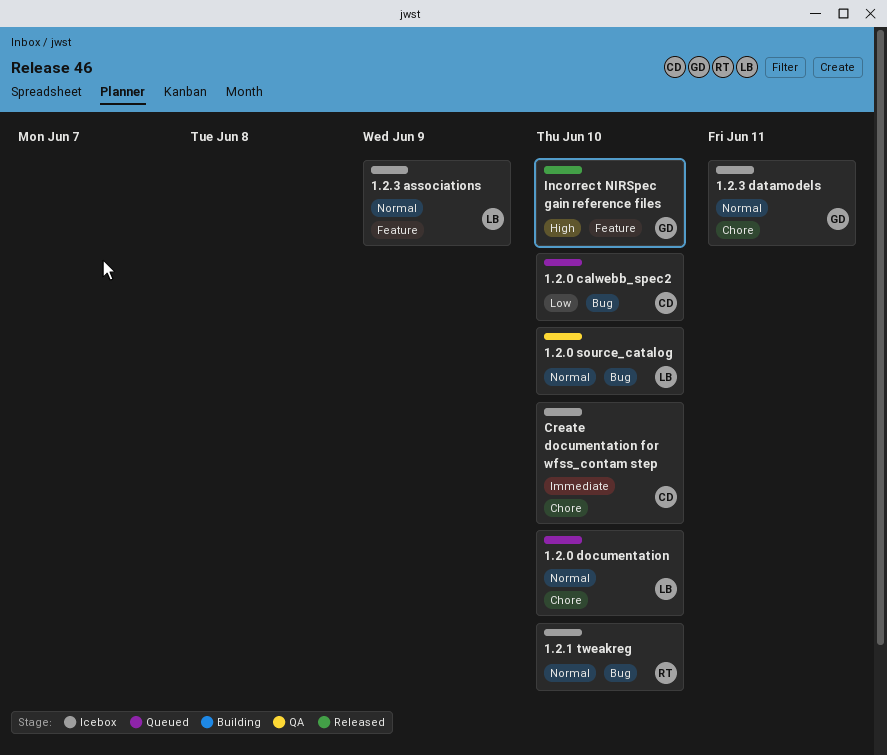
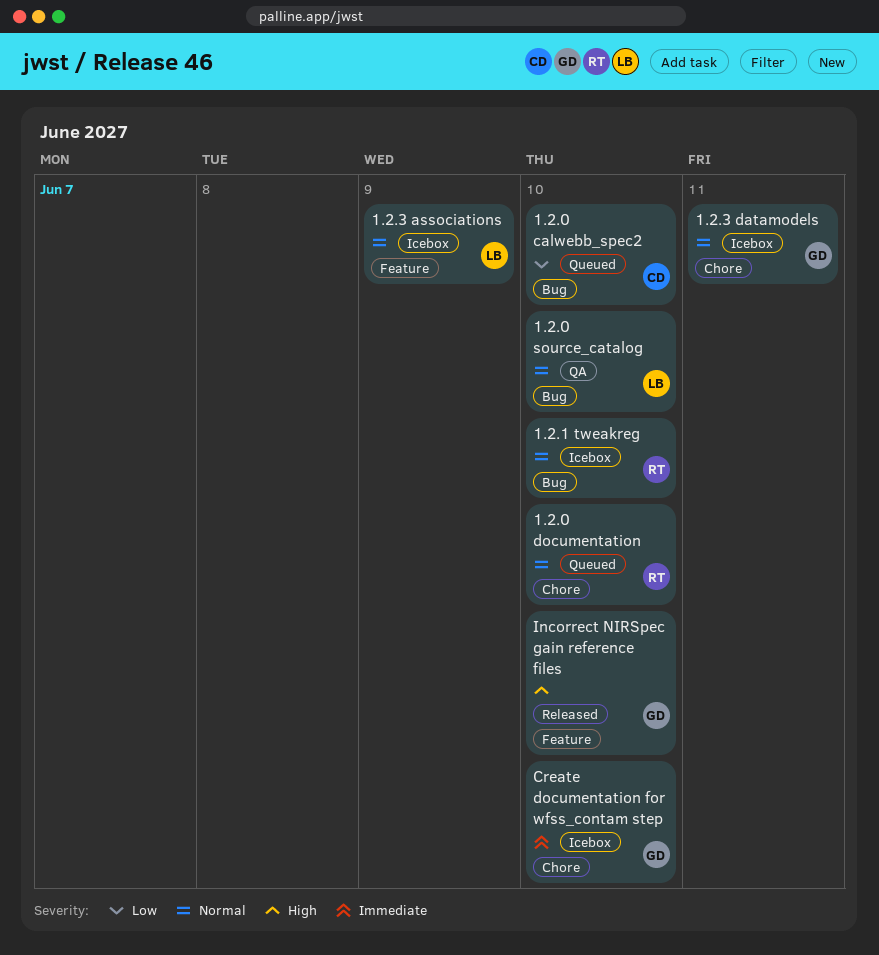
1.2.0 documentation, owner: LB -> RT
Create documentation for wfss_contam step, owner: CD -> GD

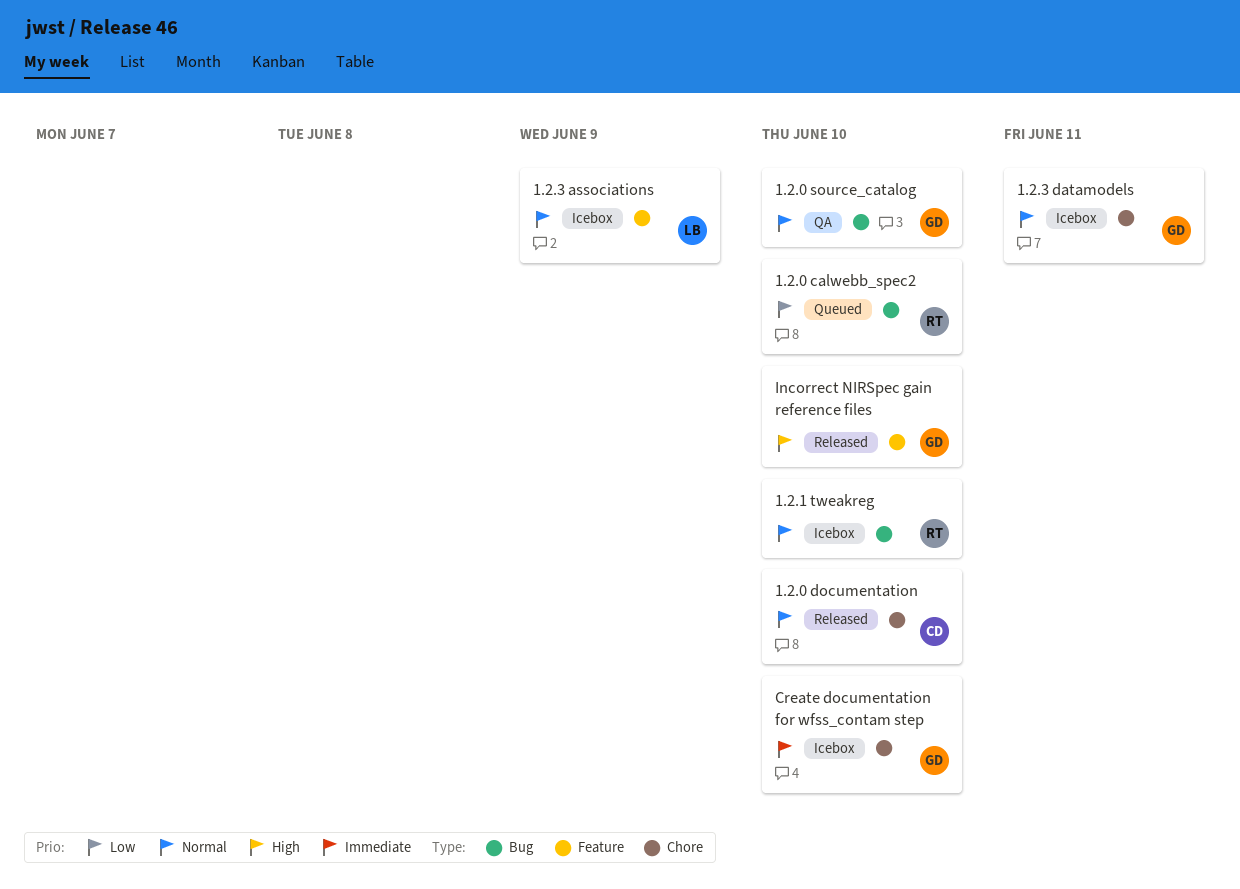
1.2.0 calwebb_spec2, owner: CD -> RT
1.2.0 documentation, status: Queued -> Released
1.2.0 documentation, owner: RT -> CD
1.2.0 source_catalog, owner: LB -> GD

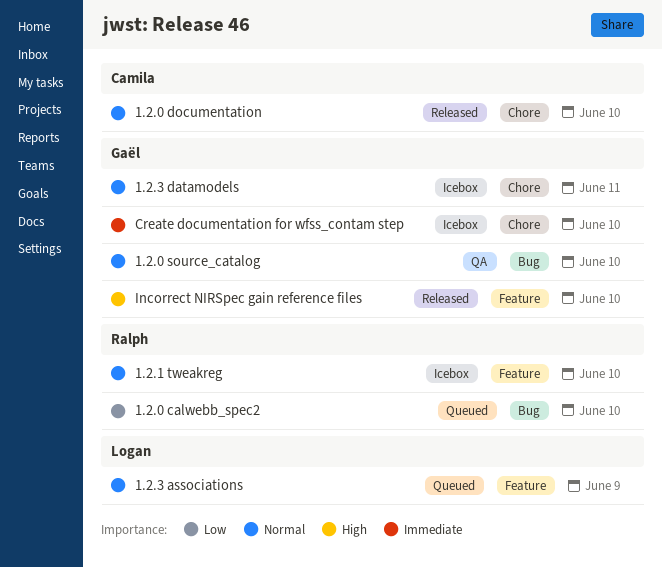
1.2.1 tweakreg, label: Bug -> Feature
1.2.3 associations, status: Icebox -> Queued

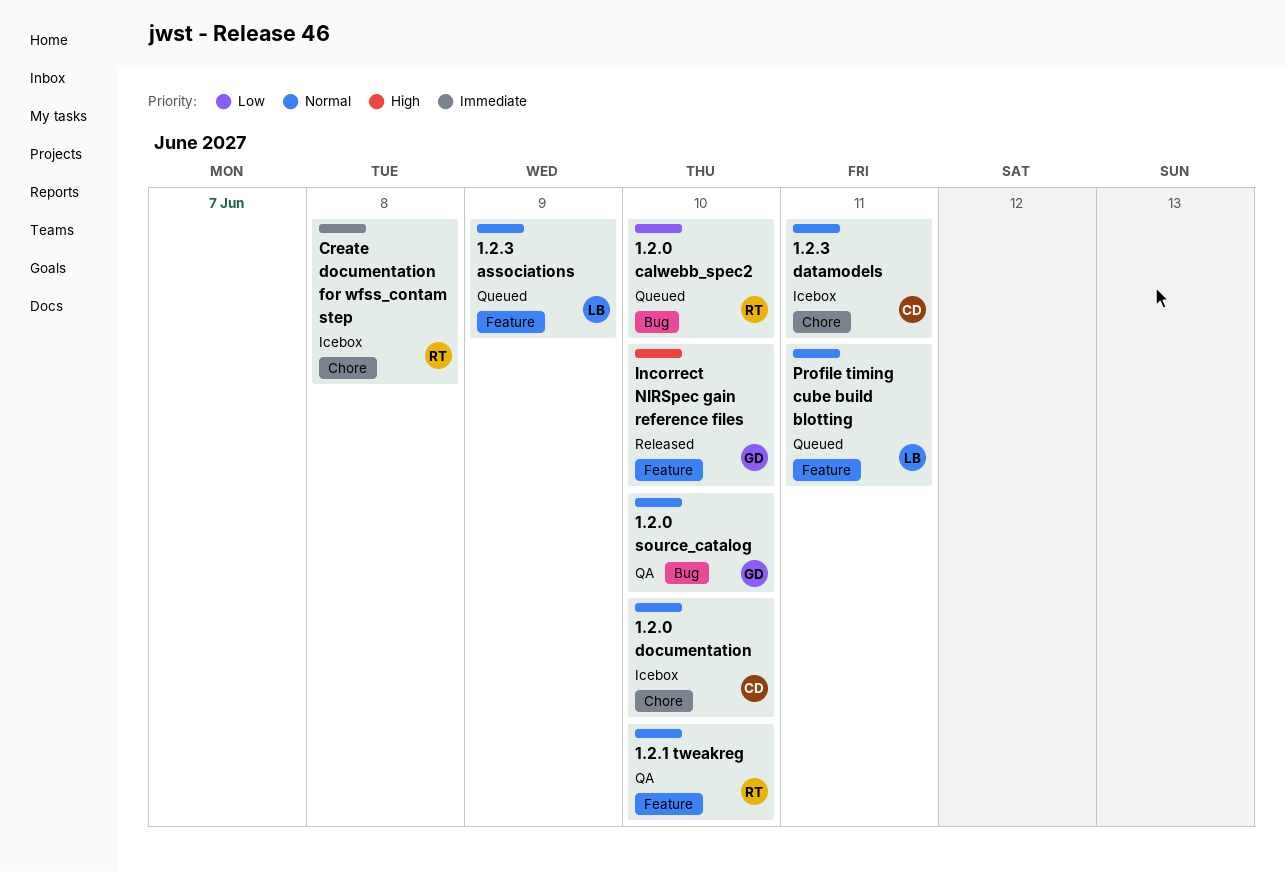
1.2.0 documentation, status: Released -> Icebox
1.2.1 tweakreg, status: Icebox -> QA
1.2.3 datamodels, owner: Gaël -> Camila
Create documentation for wfss_contam step, owner: Gaël -> Ralph
Create documentation for wfss_contam step, due: Jun 10 -> Jun 8
Profile timing cube build blotting: none -> present

